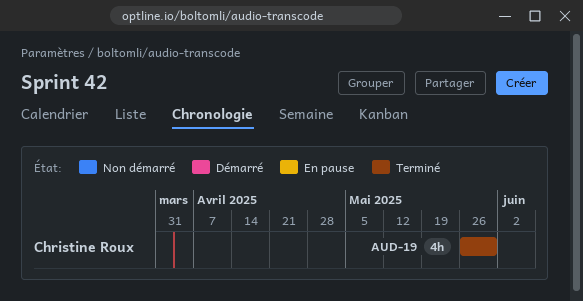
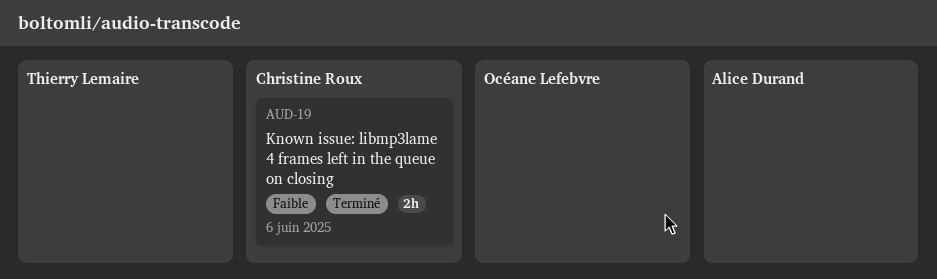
AUD-19, estimate: 4h -> 2h
AUD-19, due: May 30 -> Jun 6

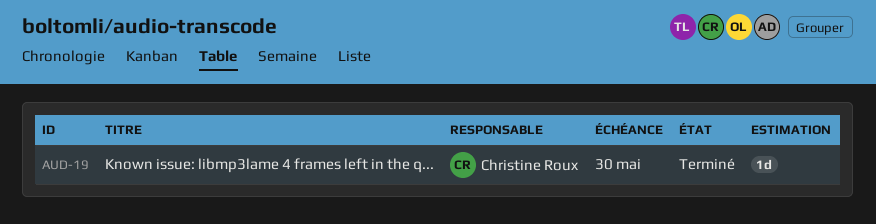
AUD-19, estimate: 2h -> 1d
AUD-19, due: Jun 6 -> May 30

